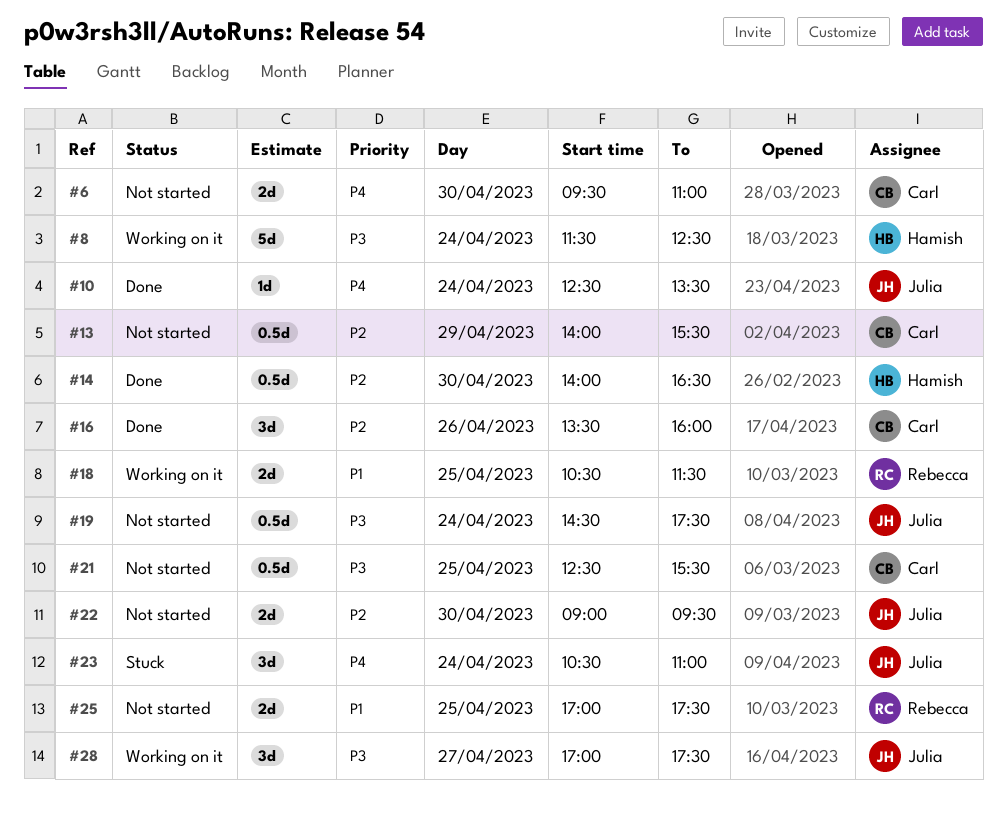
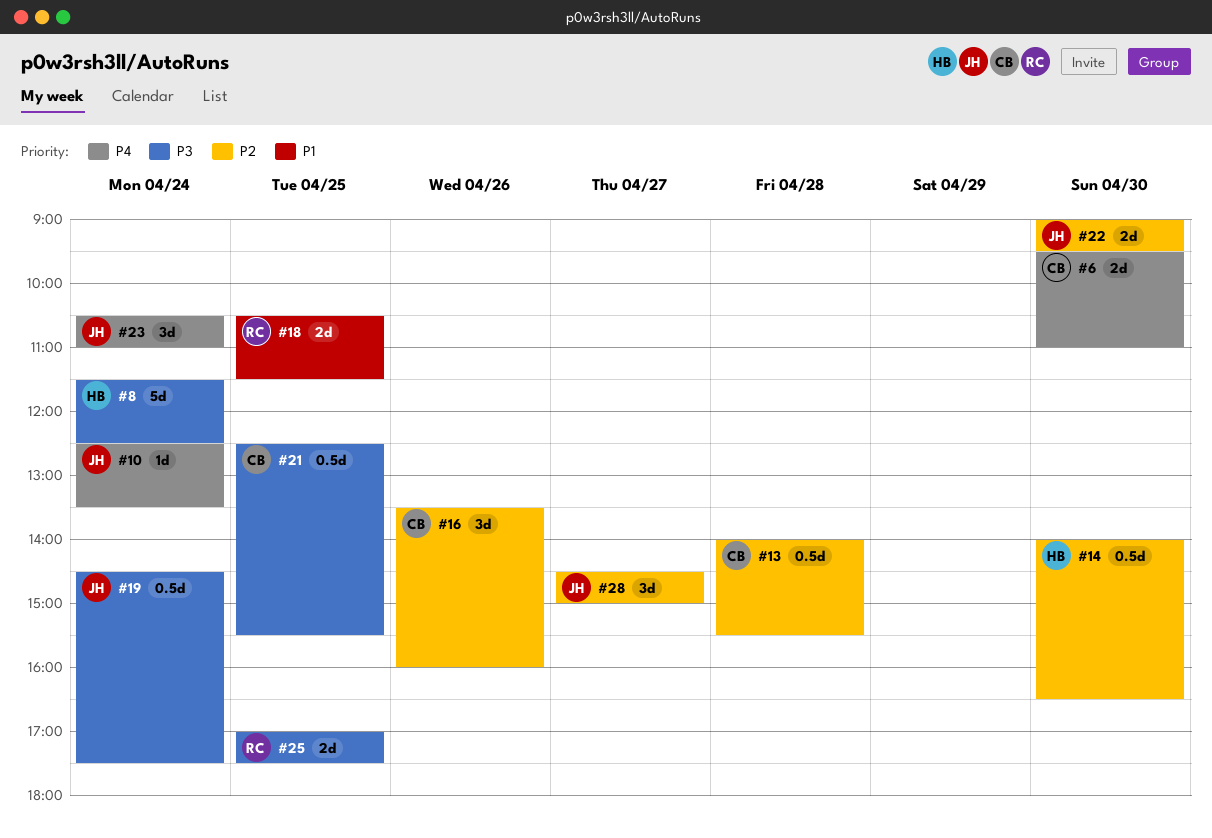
#13, day: Apr 29 -> Apr 28
#25, priority: P1 -> P3
#28, priority: P3 -> P2
#28, begins: 17:00 -> 14:30
#28, ends: 17:30 -> 15:00

